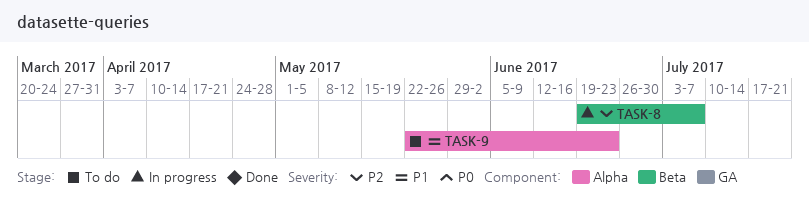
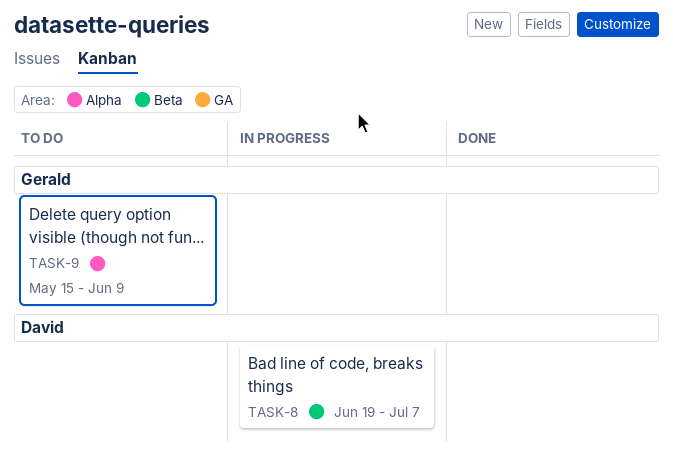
TASK-9, start: May 22 -> May 15
TASK-9, due: Jun 23 -> Jun 9

